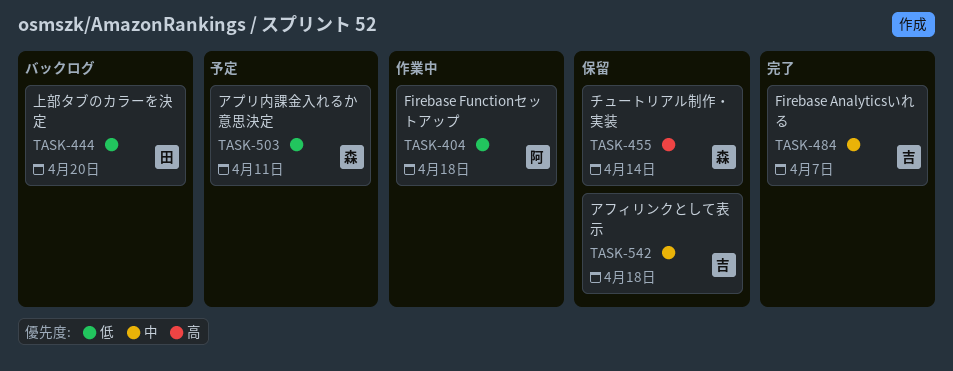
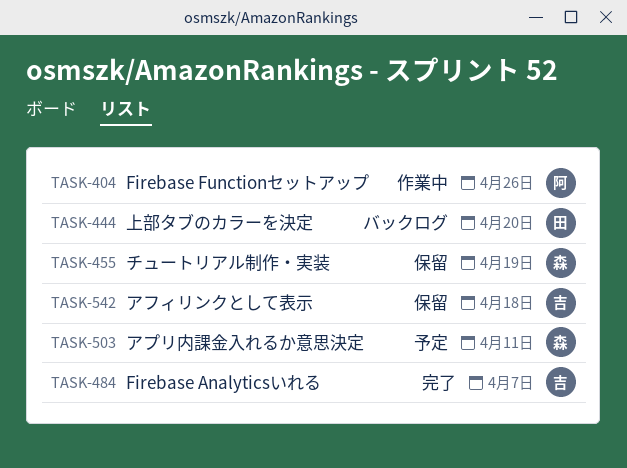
TASK-404, due: Apr 18 -> Apr 26
TASK-455, due: Apr 14 -> Apr 19

